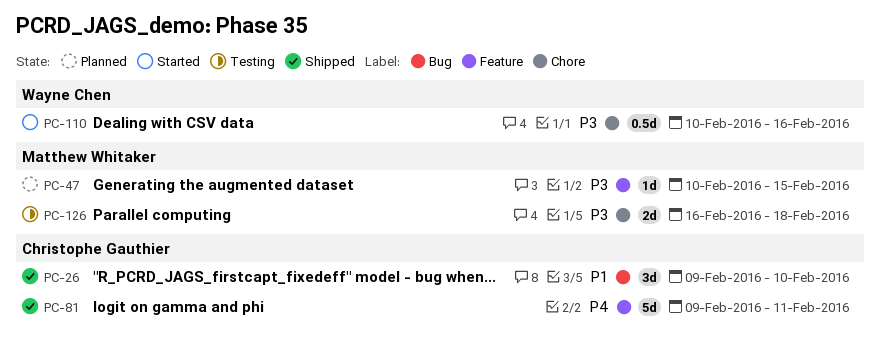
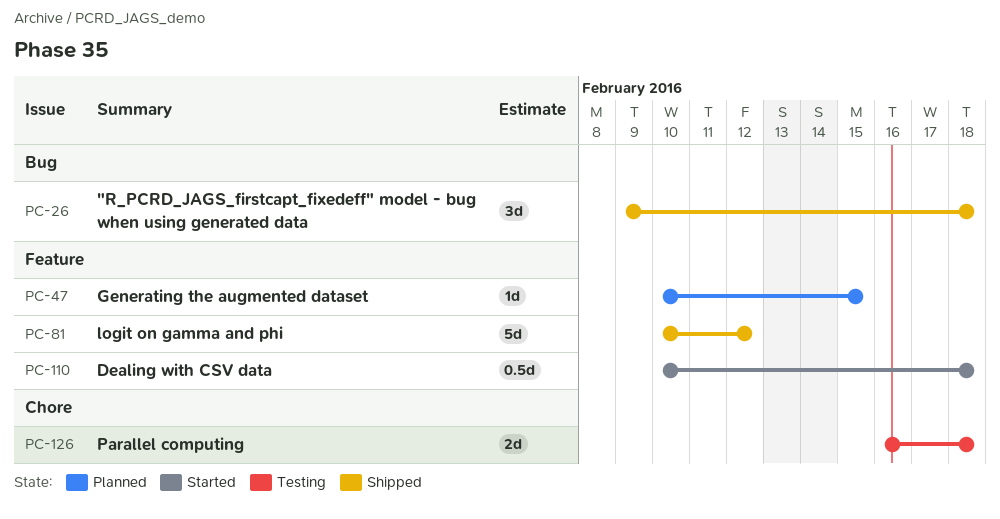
PC-26, due: Feb 10 -> Feb 18
PC-81, start: Feb 9 -> Feb 10
PC-81, due: Feb 11 -> Feb 12
PC-110, label: Chore -> Feature
PC-110, due: Feb 16 -> Feb 18

